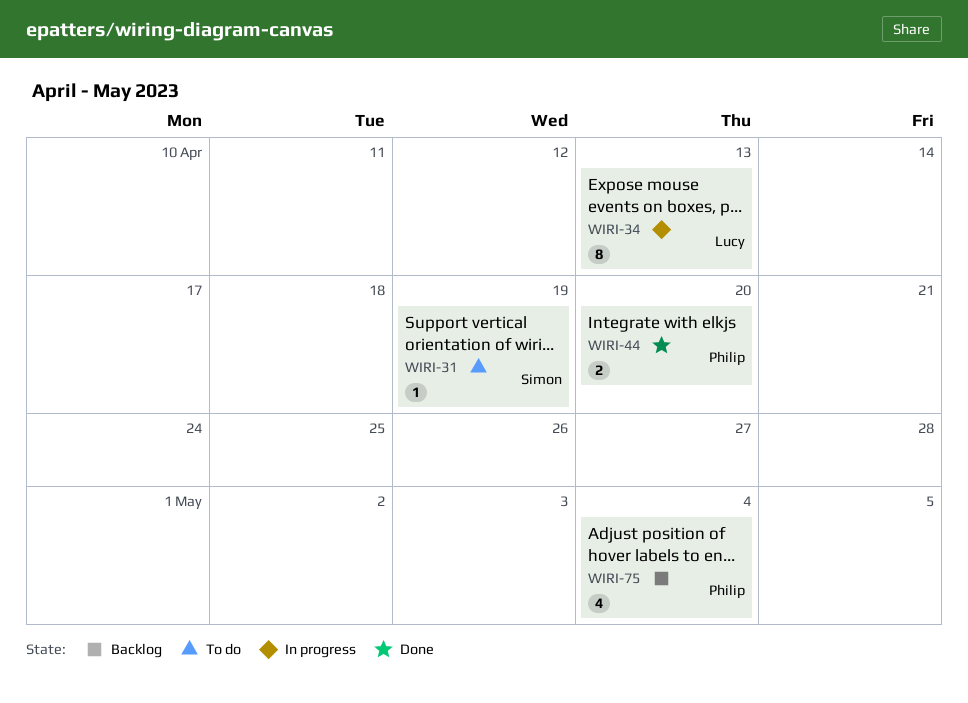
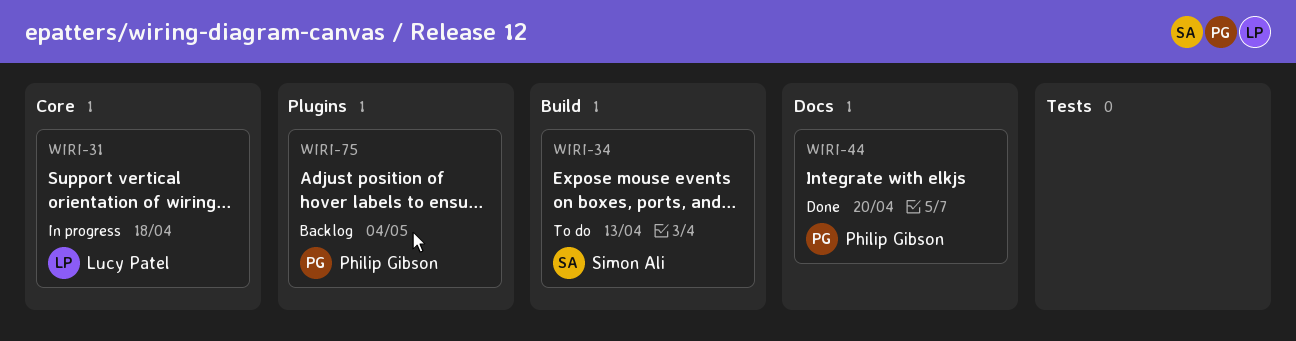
WIRI-31, status: To do -> In progress
WIRI-31, owner: Simon Ali -> Lucy Patel
WIRI-31, due: Apr 19 -> Apr 18
WIRI-34, status: In progress -> To do
WIRI-34, owner: Lucy Patel -> Simon Ali

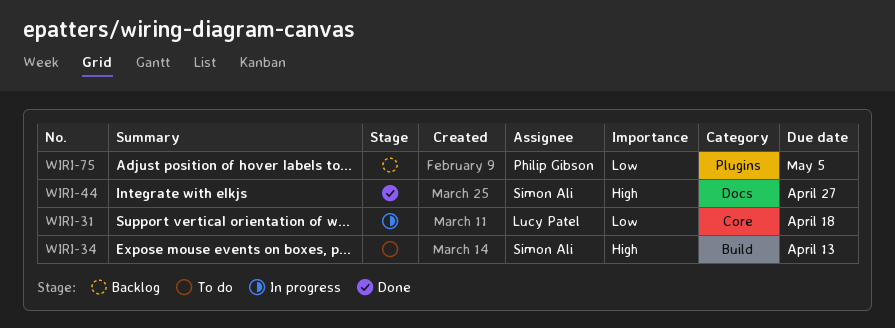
WIRI-44, owner: Philip Gibson -> Simon Ali
WIRI-44, due: Apr 20 -> Apr 27
WIRI-75, due: May 4 -> May 5

